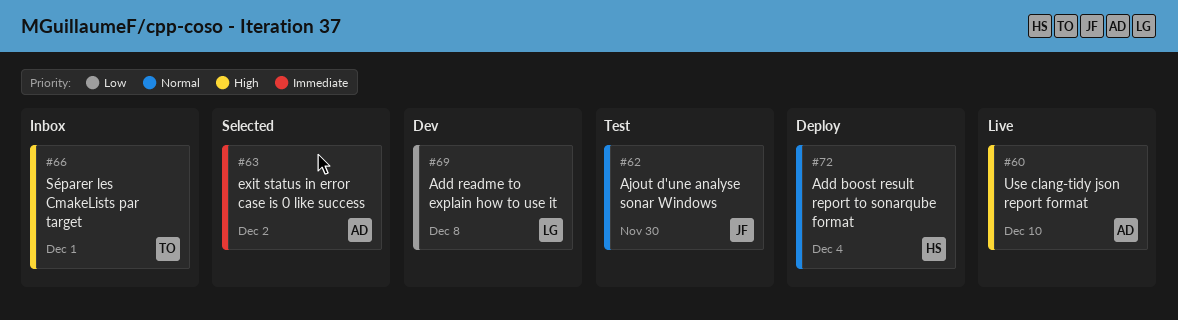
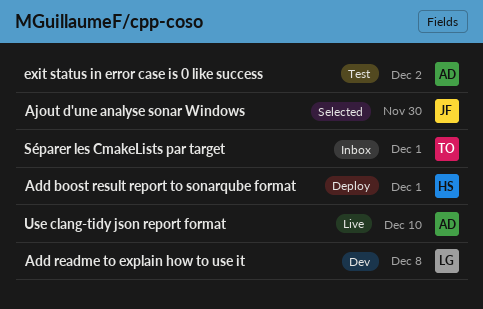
Add boost result report to sonarqube format, due: Dec 4 -> Dec 1
Ajout d'une analyse sonar Windows, status: Test -> Selected
exit status in error case is 0 like success, status: Selected -> Test

